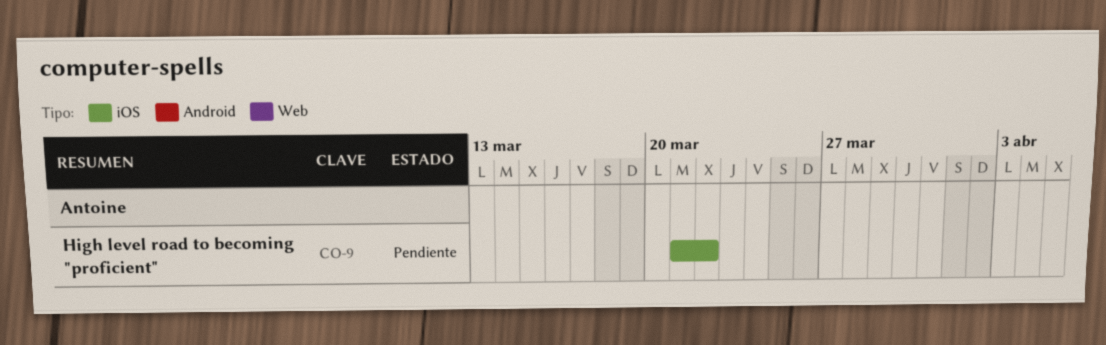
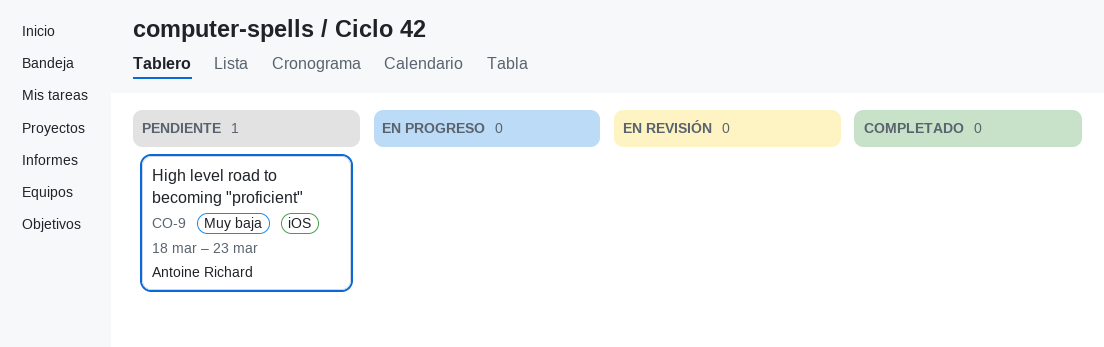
CO-9, start: Mar 21 -> Mar 18
CO-9, due: Mar 22 -> Mar 23

